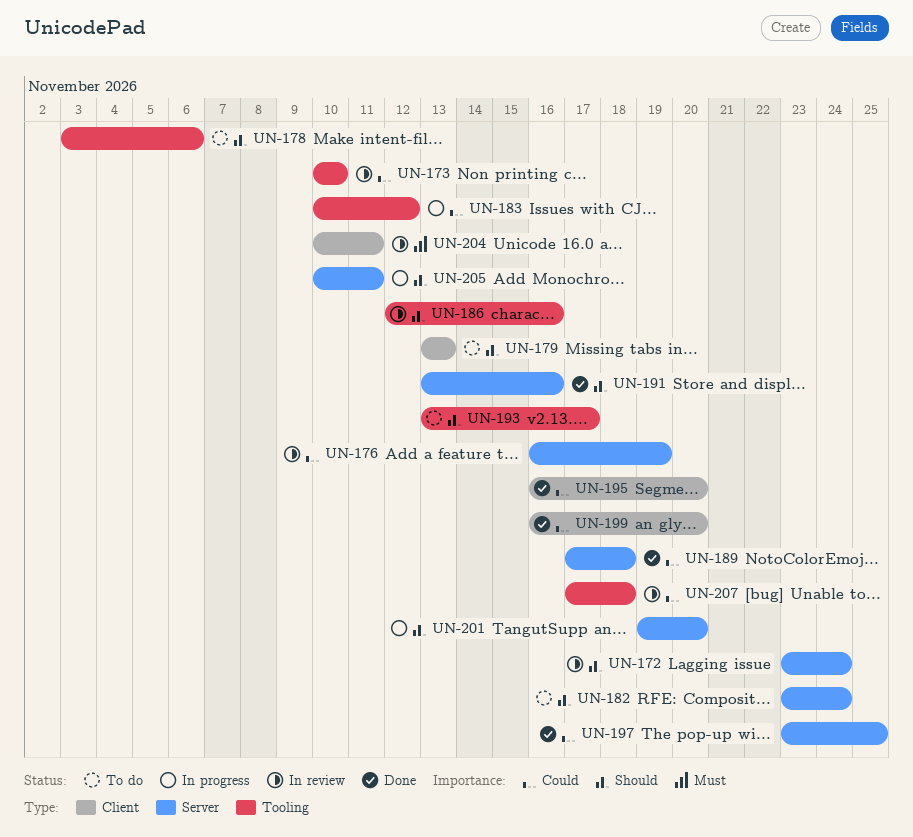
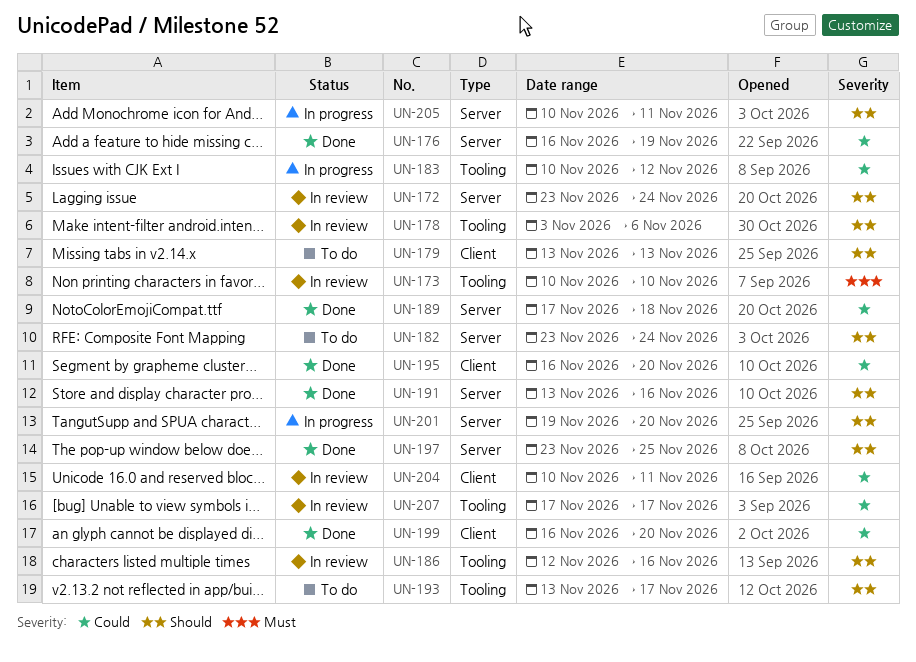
UN-173, priority: Could -> Must
UN-176, status: In review -> Done
UN-178, status: To do -> In review
UN-197, priority: Could -> Should
UN-204, priority: Must -> Could
UN-207, due: Nov 18 -> Nov 17

